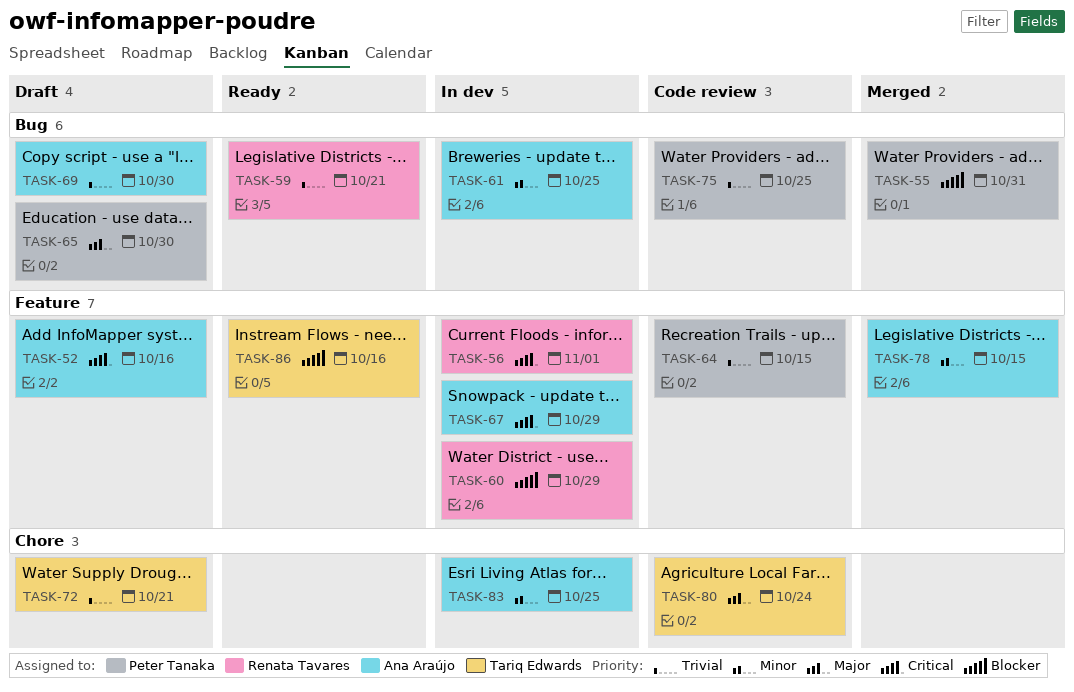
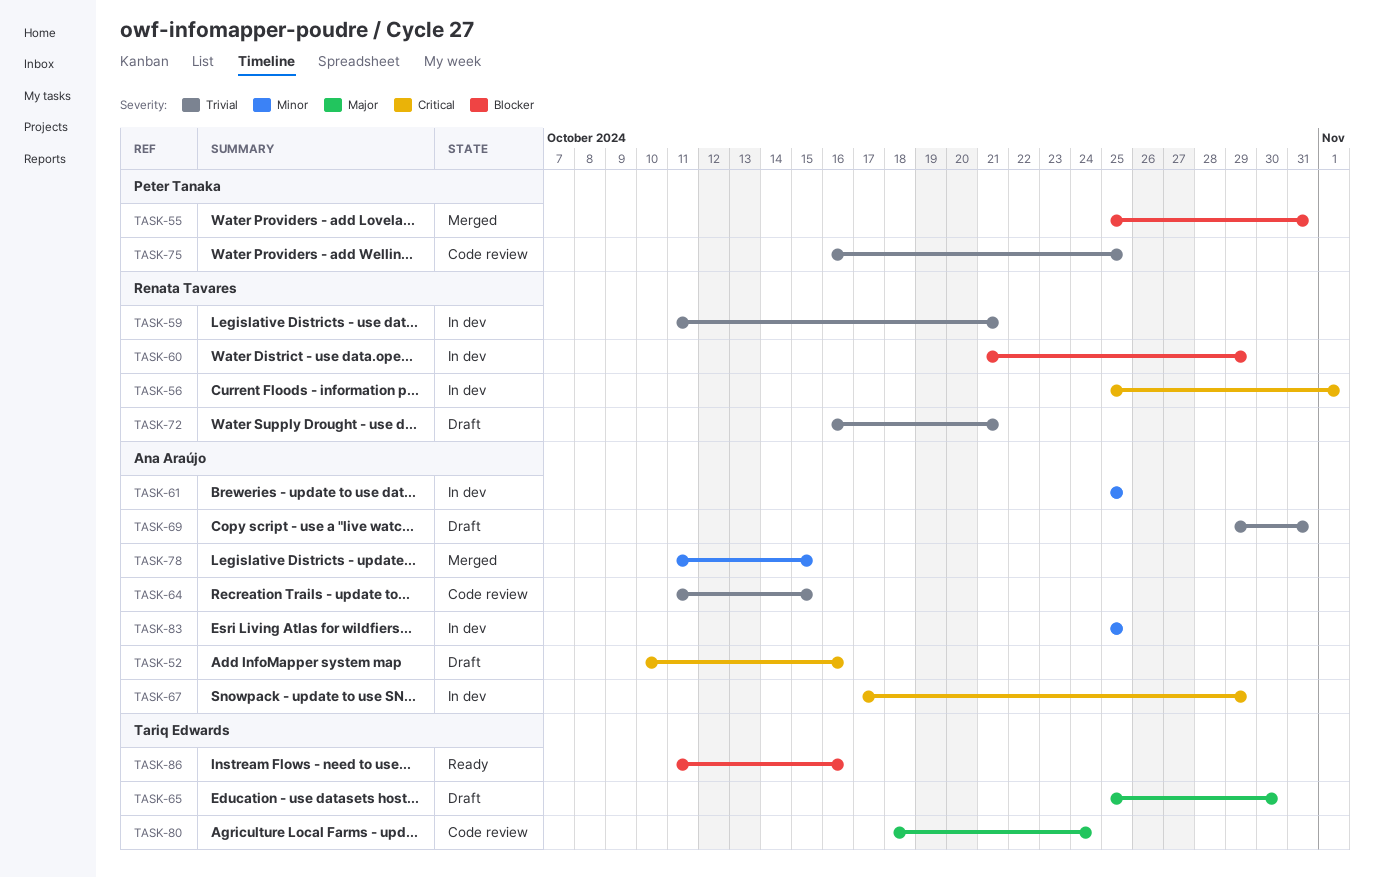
TASK-59, status: Ready -> In dev
TASK-64, owner: Peter Tanaka -> Ana Araújo
TASK-65, owner: Peter Tanaka -> Tariq Edwards
TASK-69, due: Oct 30 -> Oct 31
TASK-72, owner: Tariq Edwards -> Renata Tavares

